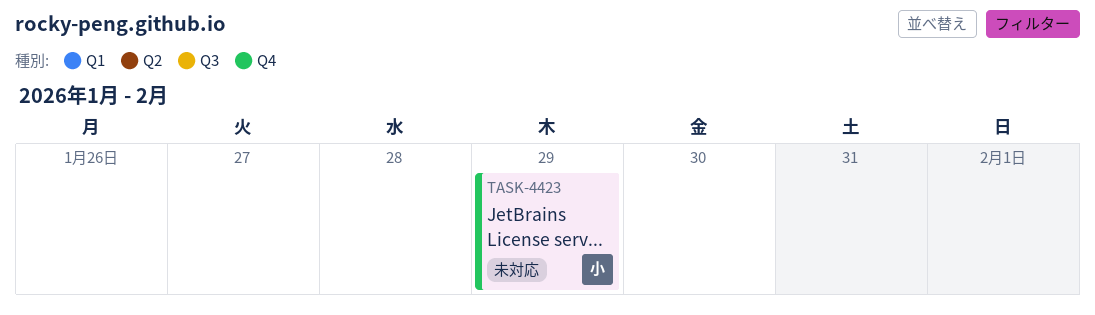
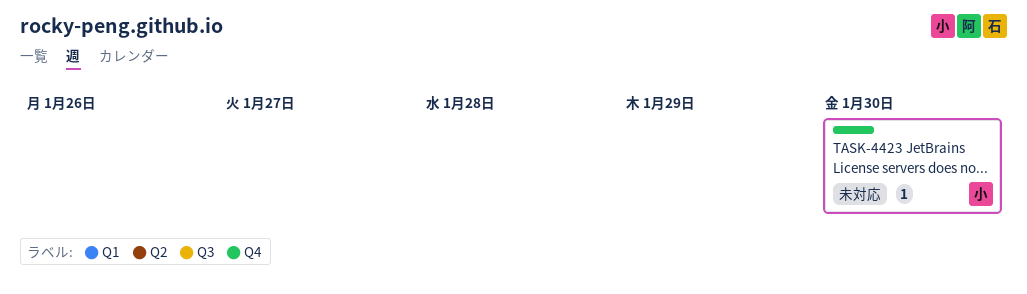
TASK-4423, due: Jan 29 -> Jan 30

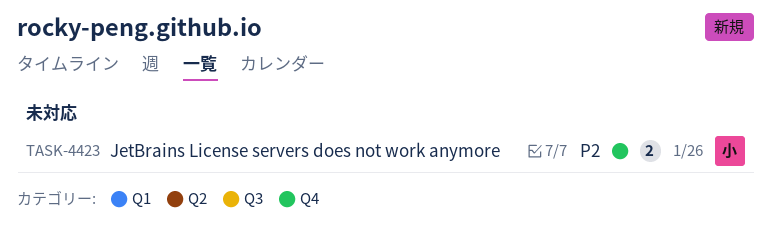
TASK-4423, estimate: 1 -> 2
TASK-4423, due: Jan 30 -> Jan 26

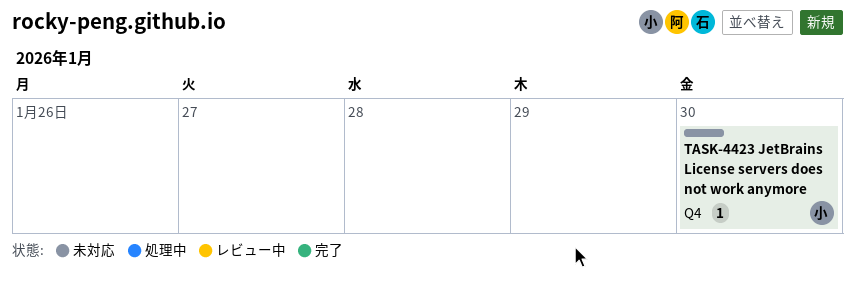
TASK-4423, estimate: 2 -> 1
TASK-4423, due: Jan 26 -> Jan 30

